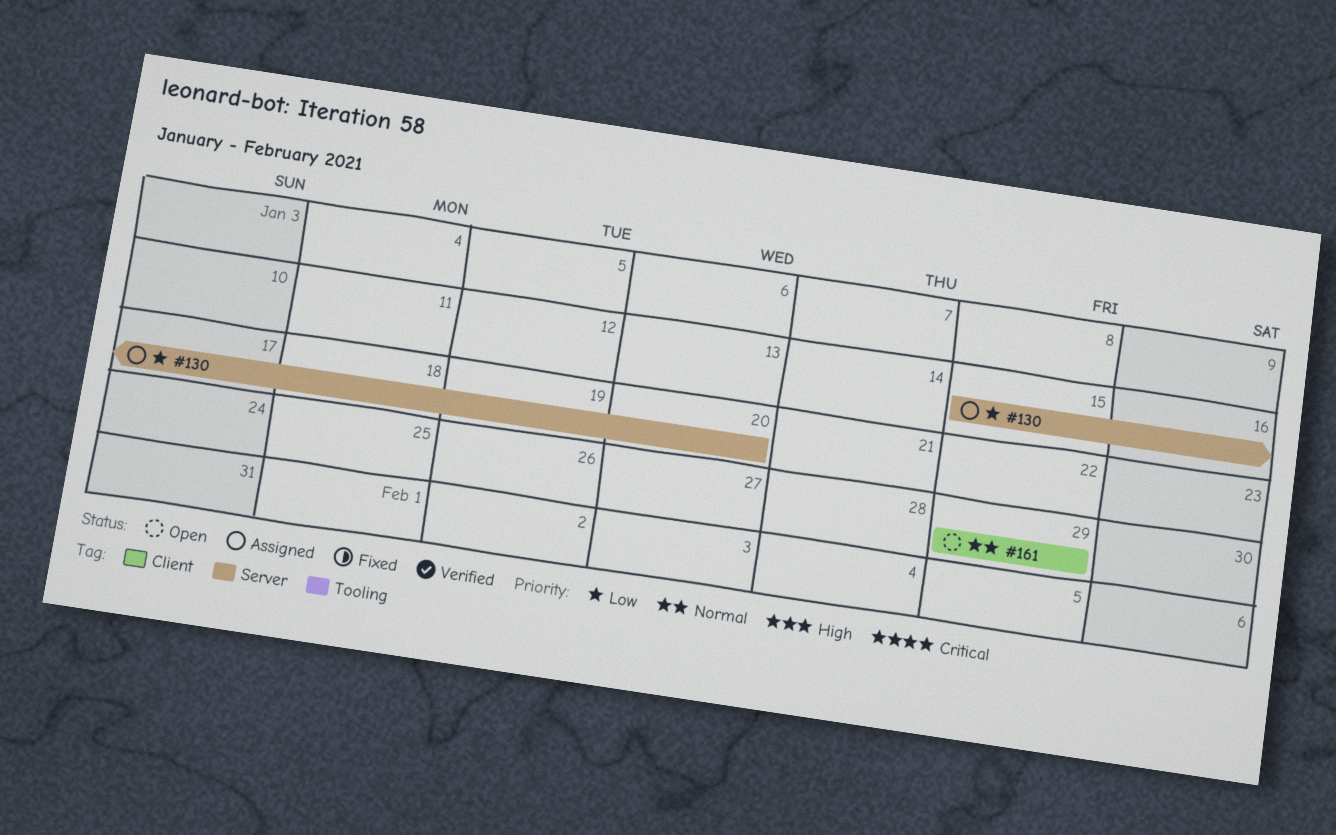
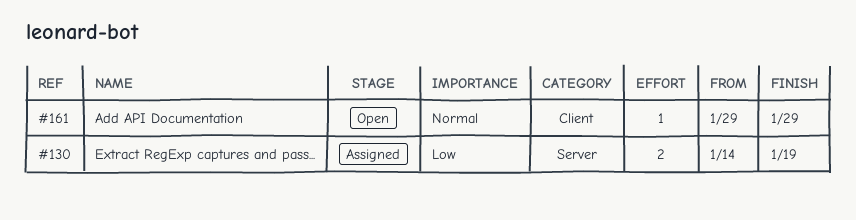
#130, start: Jan 15 -> Jan 14
#130, due: Jan 20 -> Jan 19

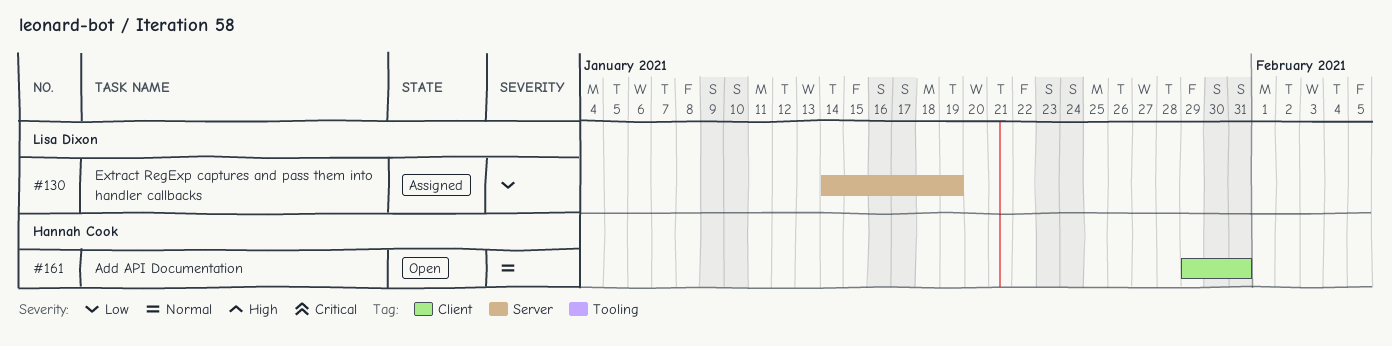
#161, due: Jan 29 -> Jan 31

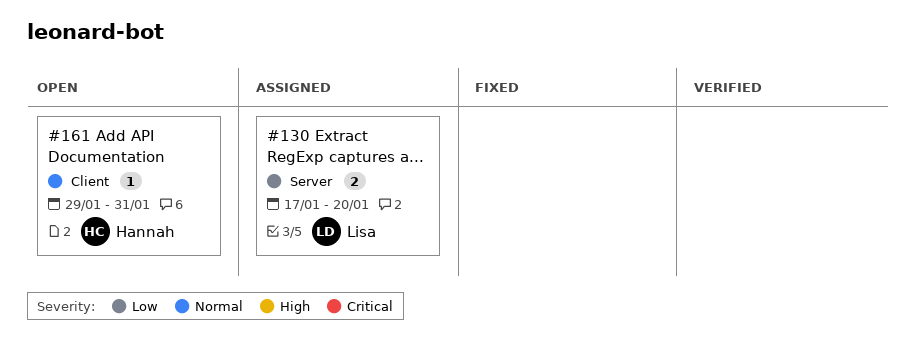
#130, start: Jan 14 -> Jan 17
#130, due: Jan 19 -> Jan 20

